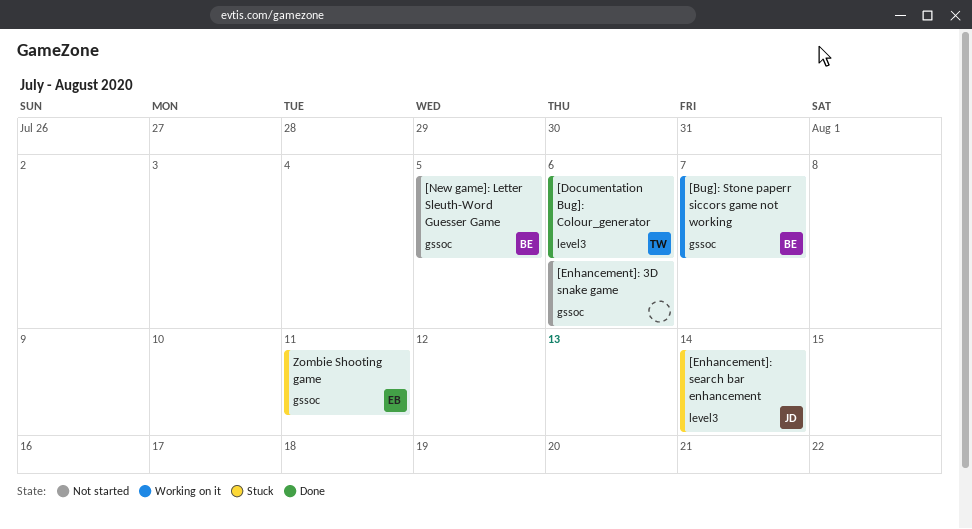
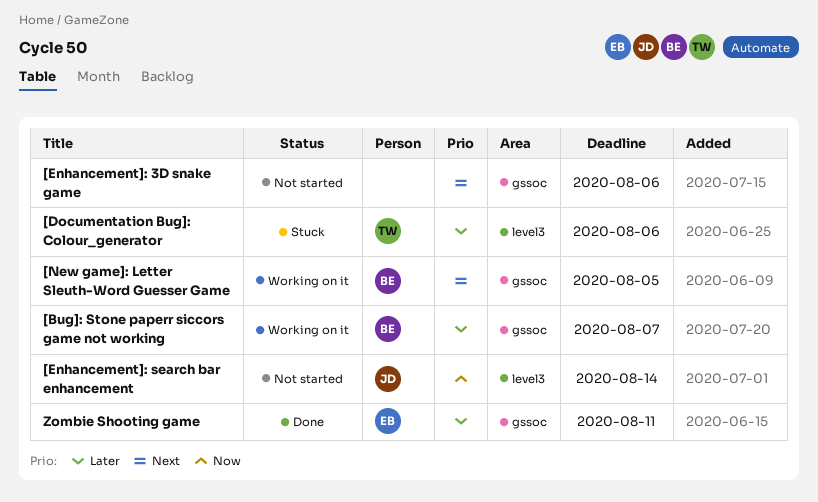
[Documentation Bug]: Colour_generator, status: Done -> Stuck
[Enhancement]: search bar enhancement, status: Stuck -> Not started
[New game]: Letter Sleuth-Word Guesser Game, status: Not started -> Working on it
Zombie Shooting game, status: Stuck -> Done

